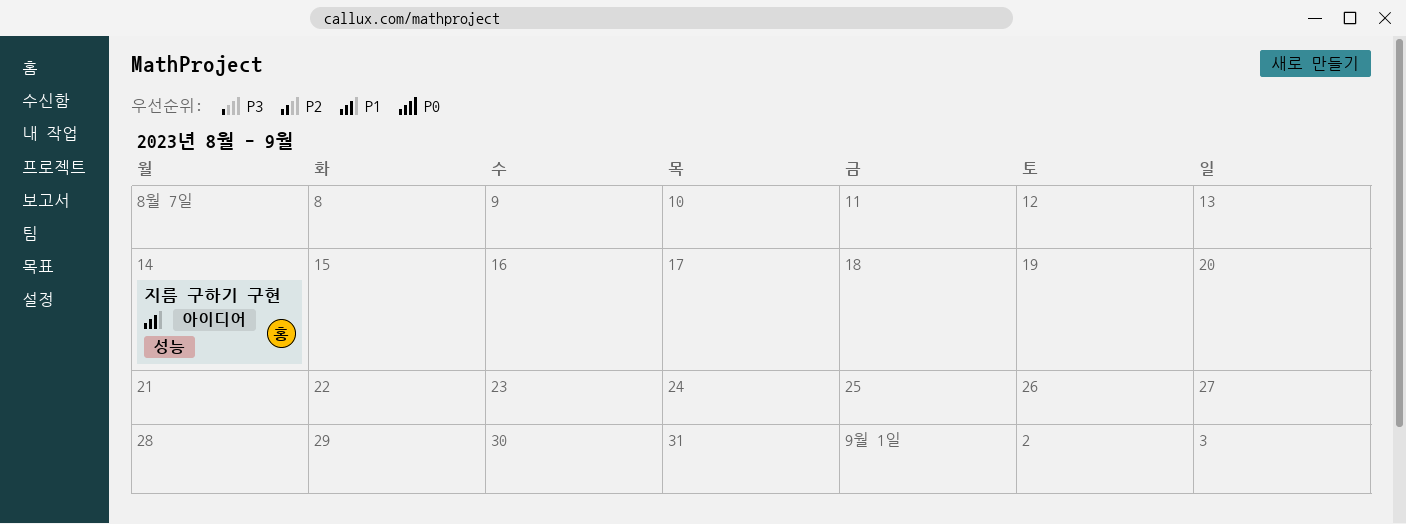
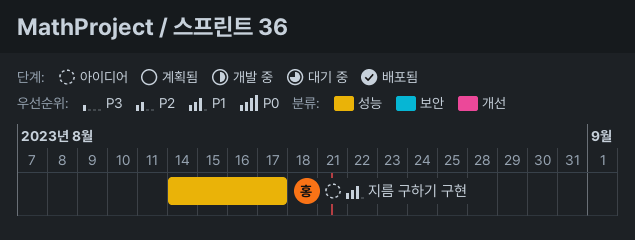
지름 구하기 구현, due: Aug 14 -> Aug 17

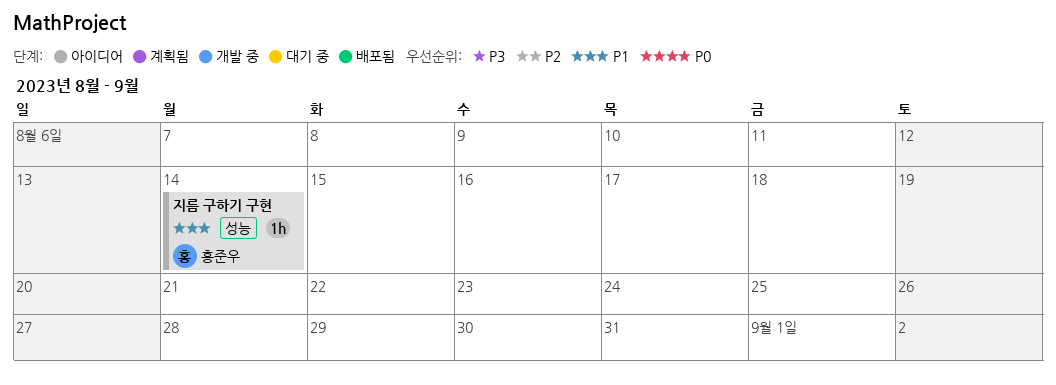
지름 구하기 구현, due: Aug 17 -> Aug 14

